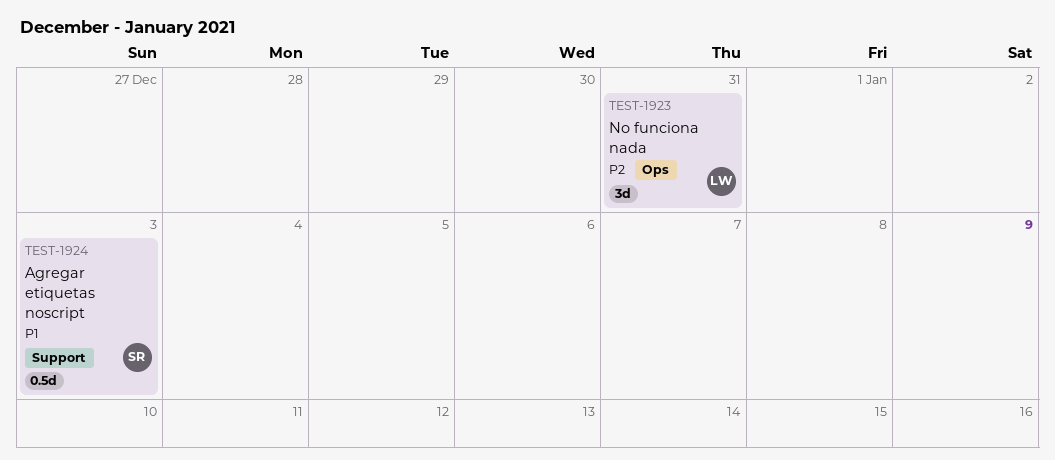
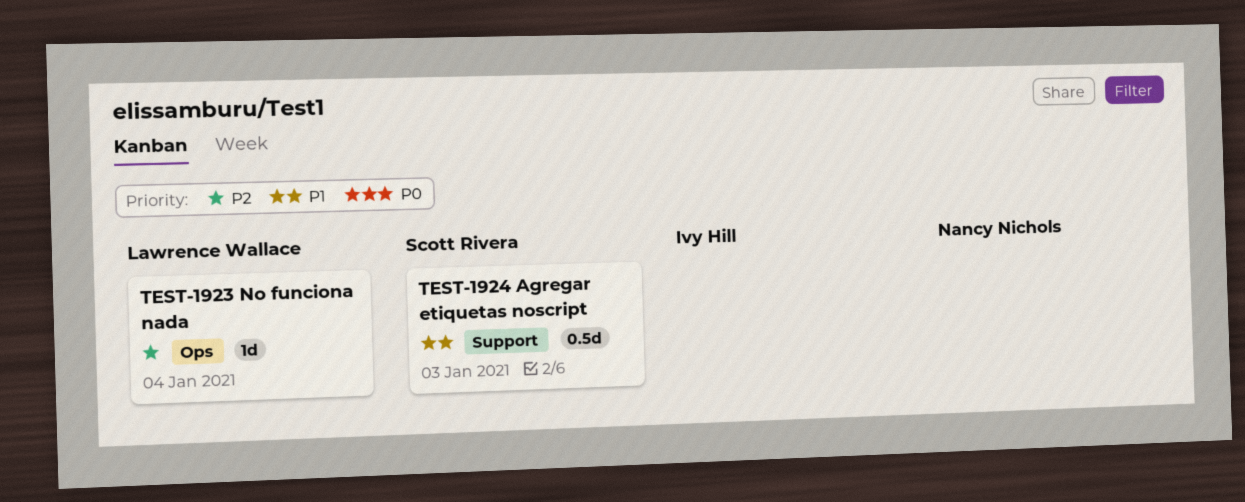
TEST-1923, estimate: 3d -> 1d
TEST-1923, due: Dec 31 -> Jan 4

